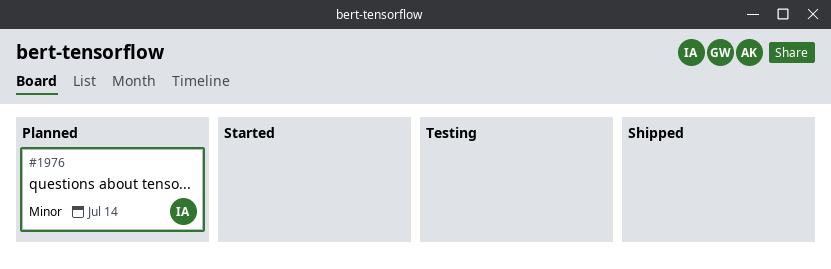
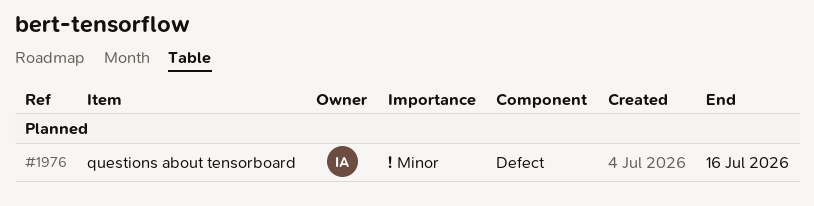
#1976, due: Jul 14 -> Jul 16

